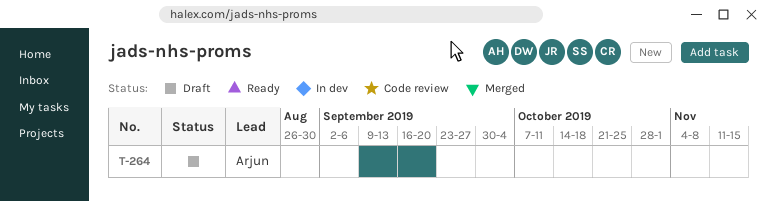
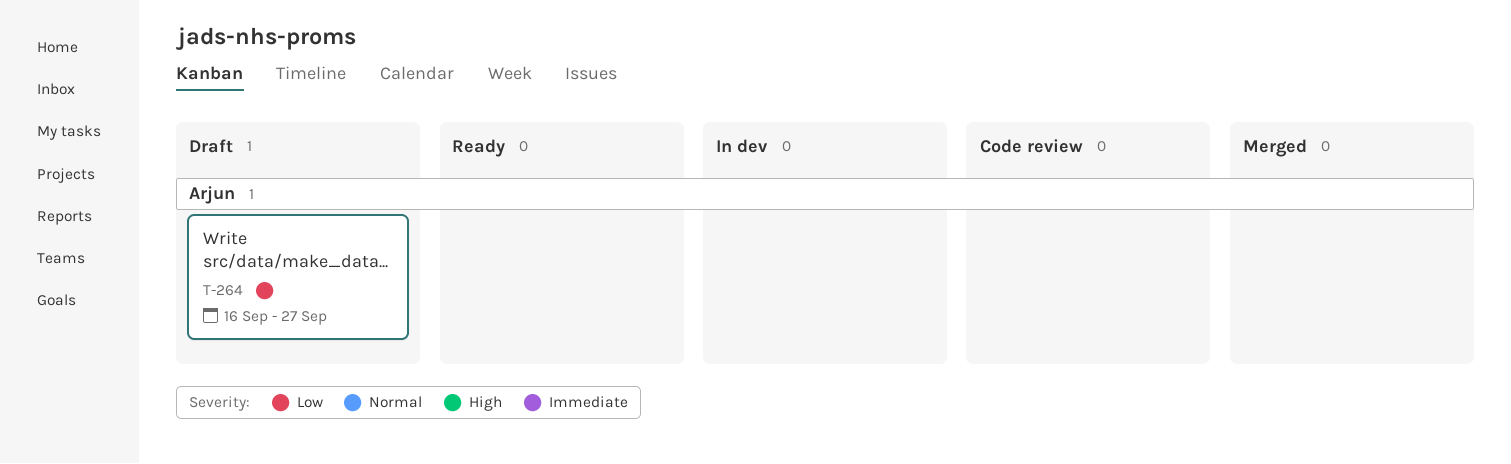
T-264, start: Sep 9 -> Sep 16
T-264, due: Sep 20 -> Sep 27

